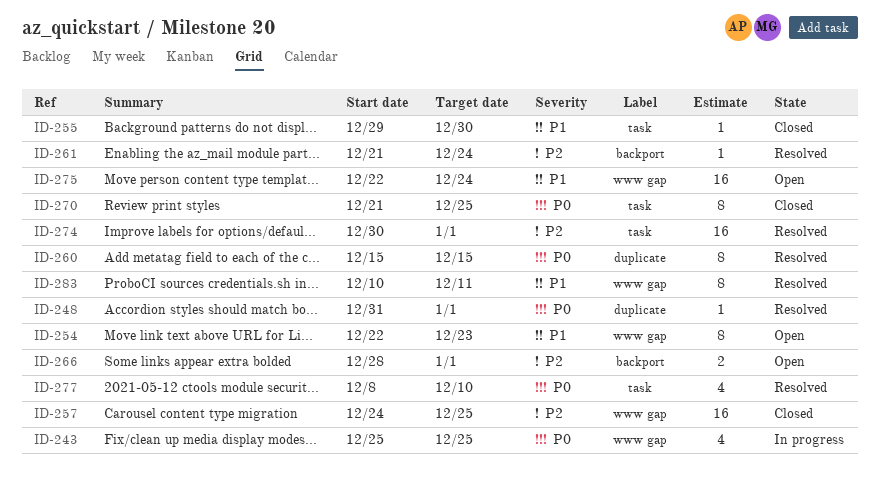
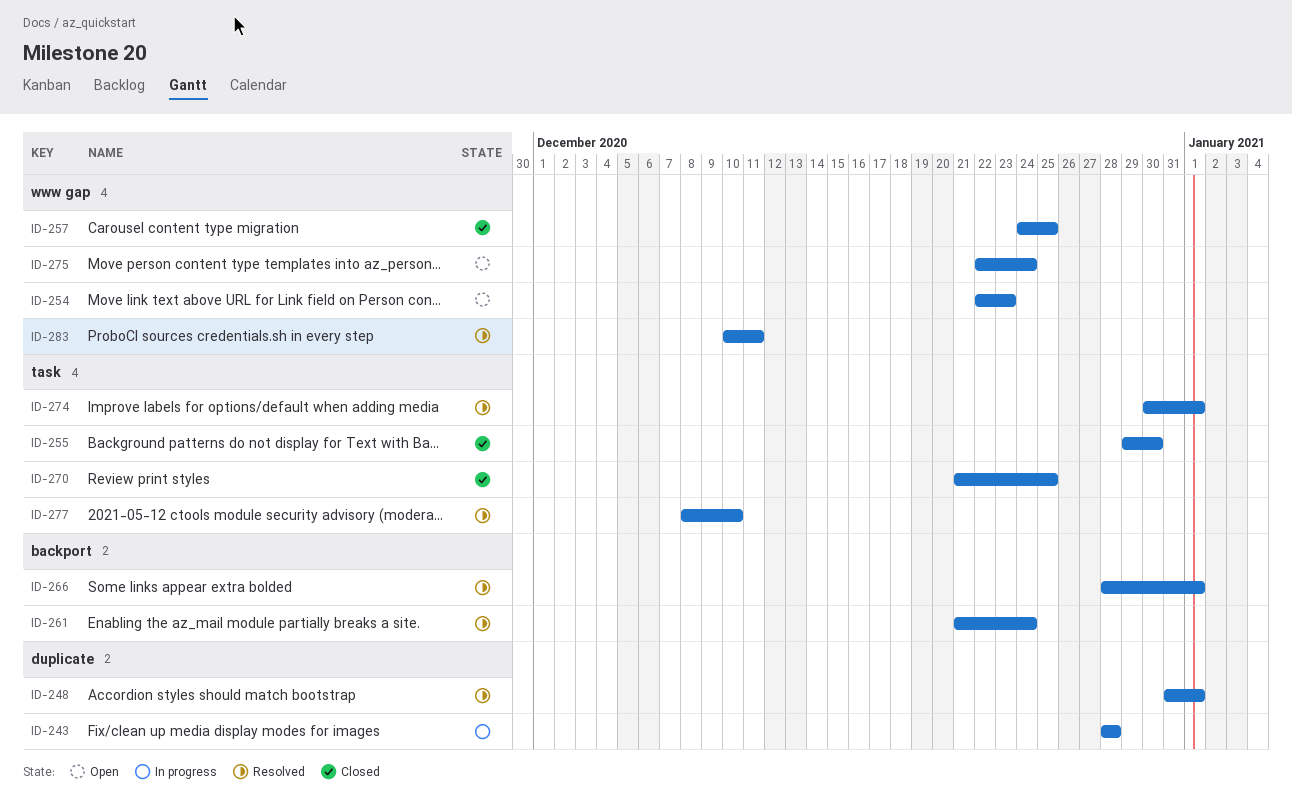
ID-243, label: www gap -> duplicate
ID-243, start: Dec 25 -> Dec 28
ID-243, due: Dec 25 -> Dec 28
ID-260: present -> none
ID-266, status: Open -> Resolved

